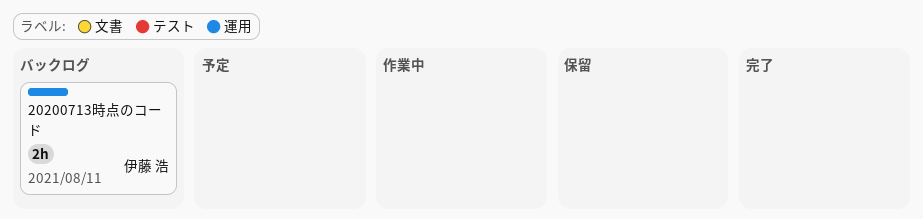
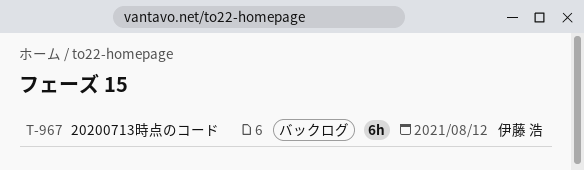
20200713時点のコード, estimate: 2h -> 6h
20200713時点のコード, due: Aug 11 -> Aug 12

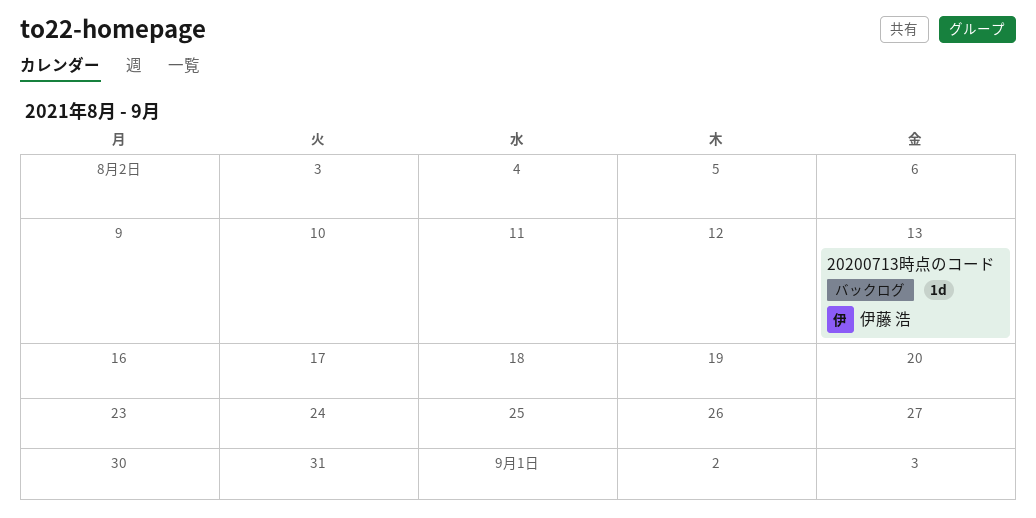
20200713時点のコード, estimate: 6h -> 1d
20200713時点のコード, due: Aug 12 -> Aug 13

